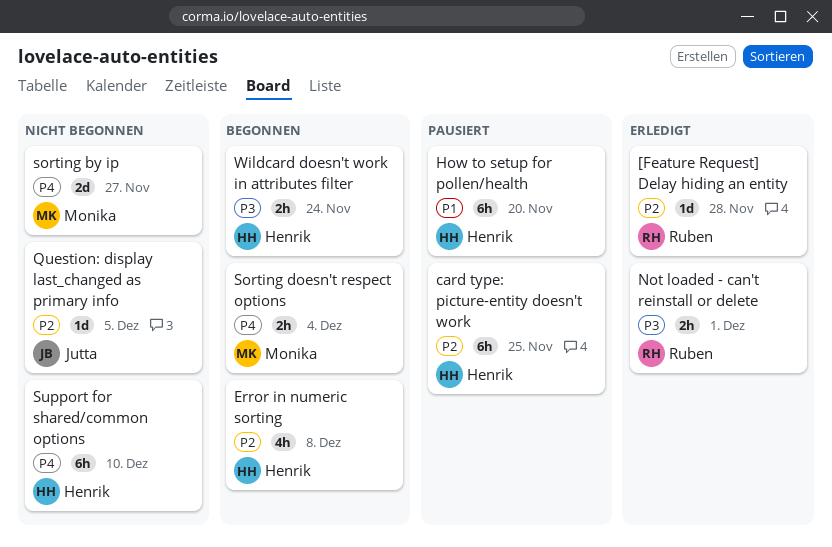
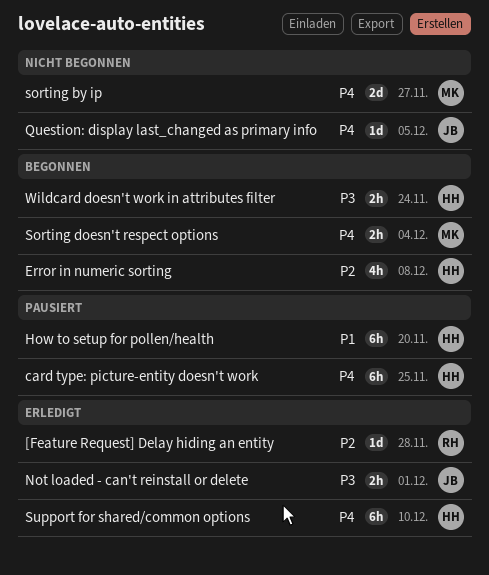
card type: picture-entity doesn't work, priority: P2 -> P4
Not loaded - can't reinstall or delete, owner: Ruben -> Jutta
Question: display last_changed as primary info, priority: P2 -> P4
Support for shared/common options, status: Nicht begonnen -> Erledigt

